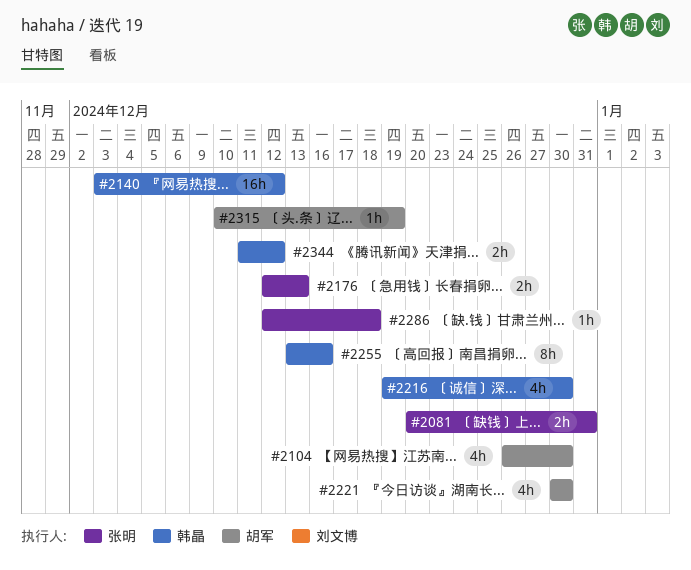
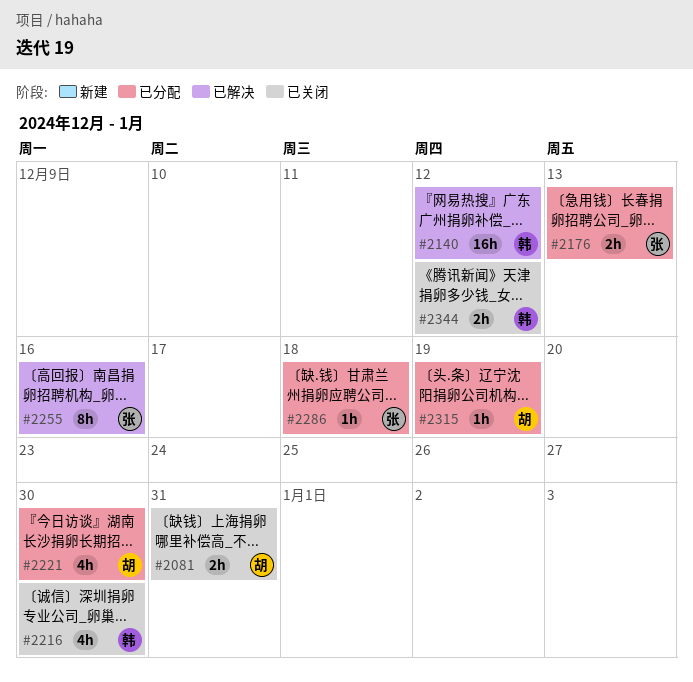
#2081, owner: 张明 -> 胡军
#2104: present -> none
#2255, owner: 韩晶 -> 张明

